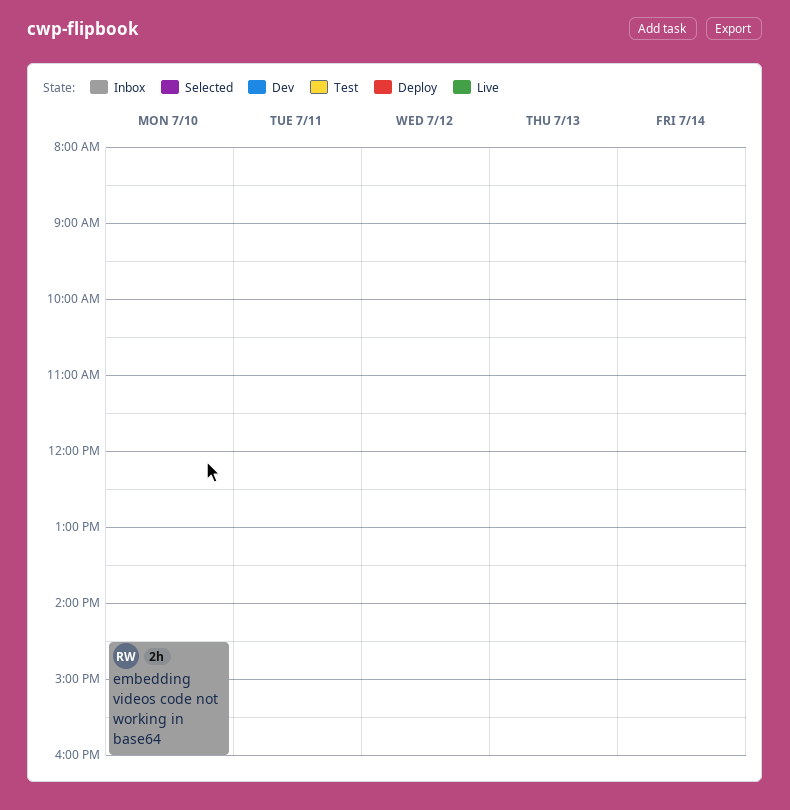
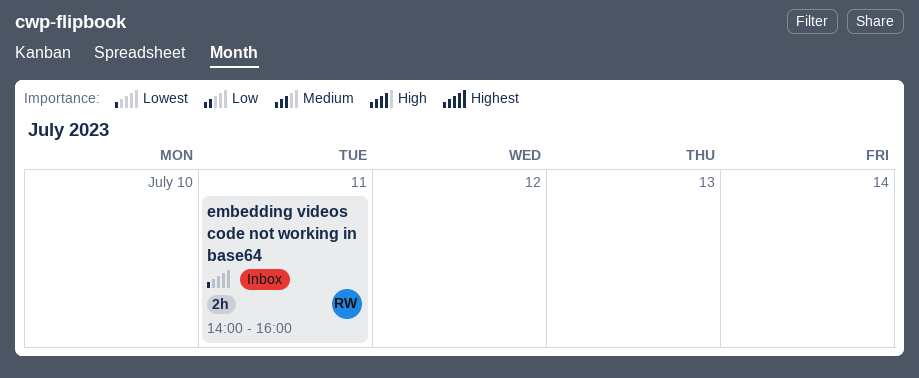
embedding videos code not working in base64, day: Jul 10 -> Jul 11
embedding videos code not working in base64, begins: 14:30 -> 14:00

